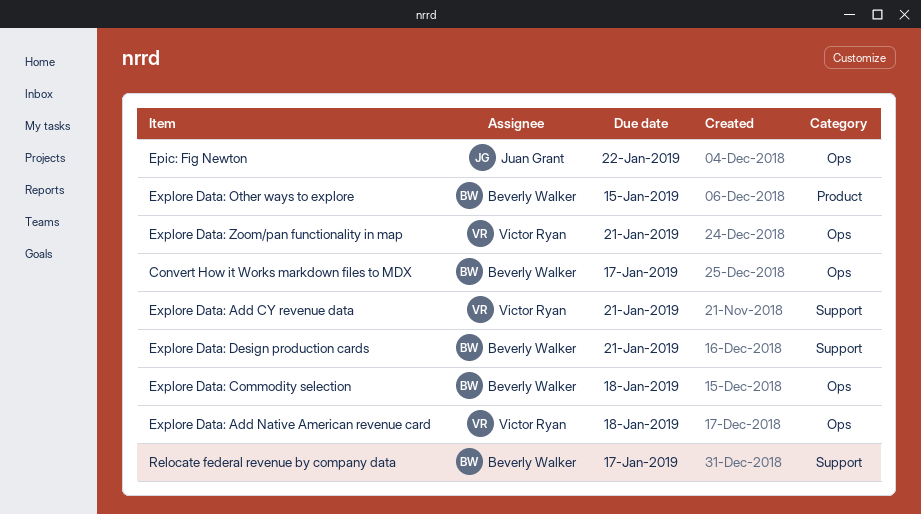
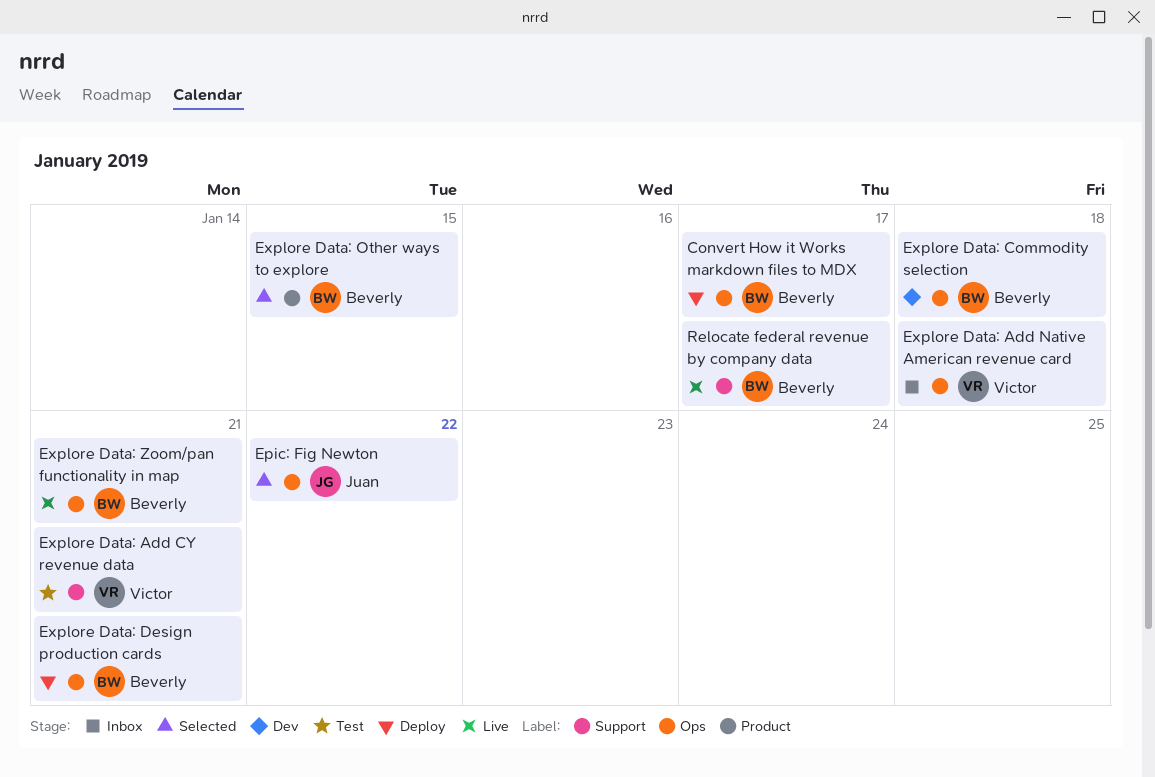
Explore Data: Design production cards, label: Support -> Ops
Explore Data: Zoom/pan functionality in map, owner: Victor Ryan -> Beverly Walker

